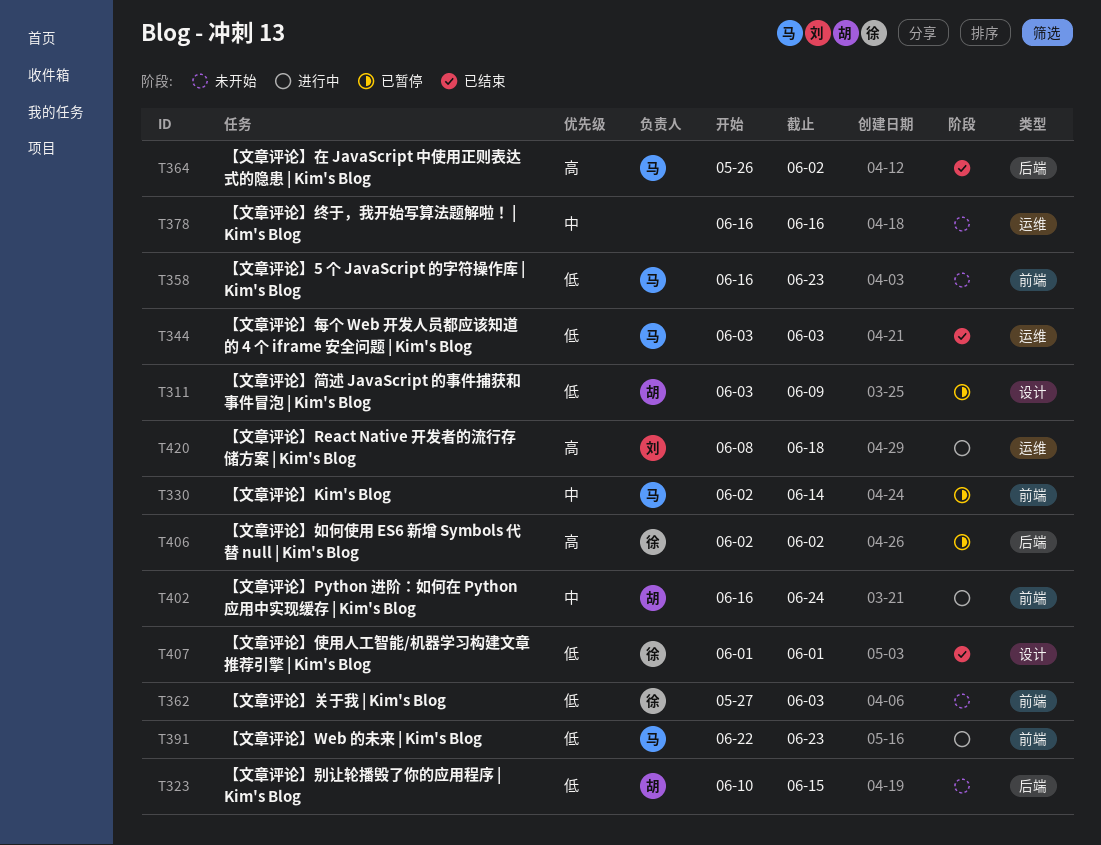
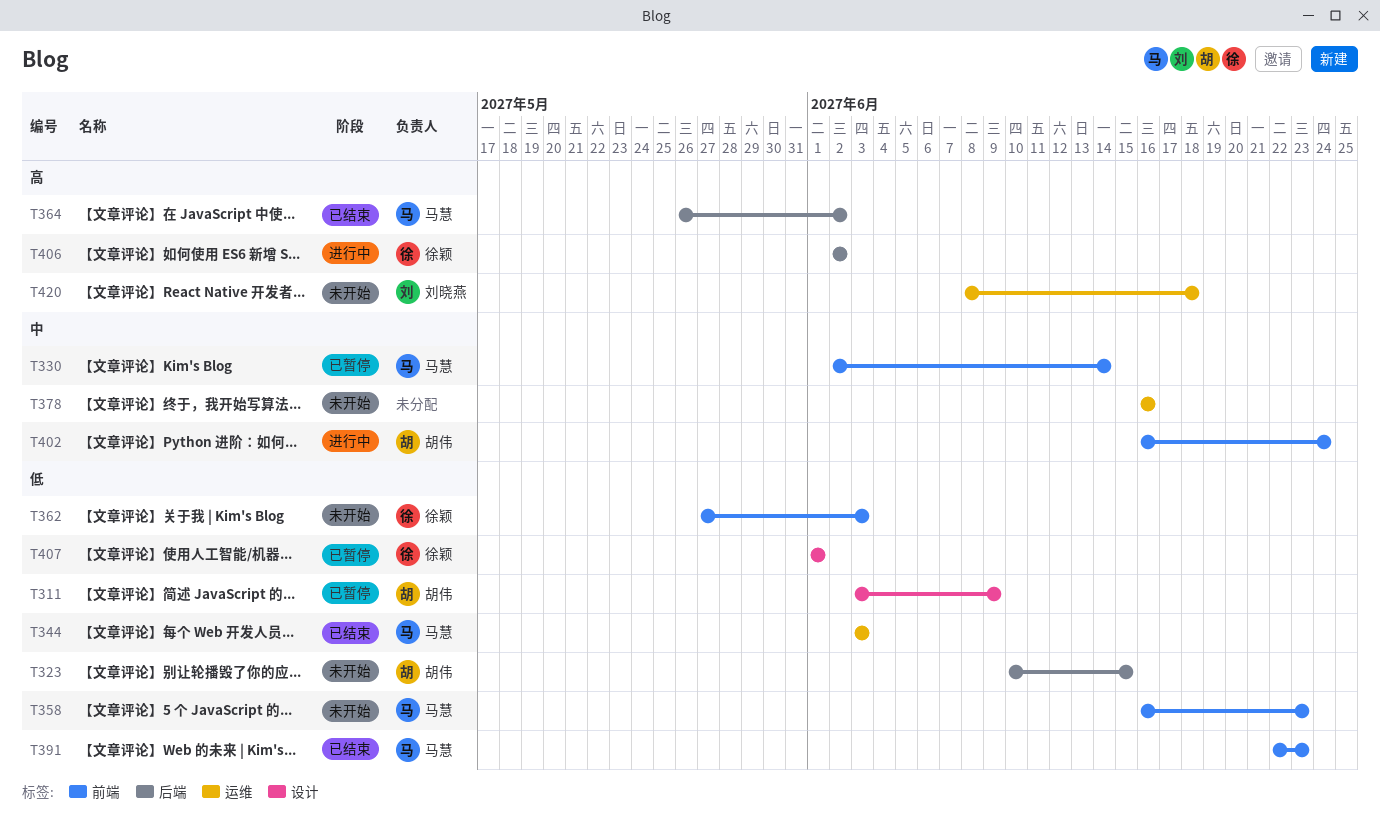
T391, status: 进行中 -> 已结束
T406, status: 已暂停 -> 进行中
T407, status: 已结束 -> 已暂停
T420, status: 进行中 -> 未开始

